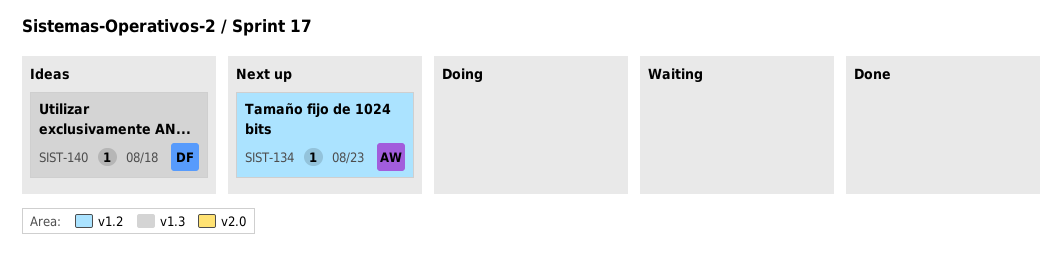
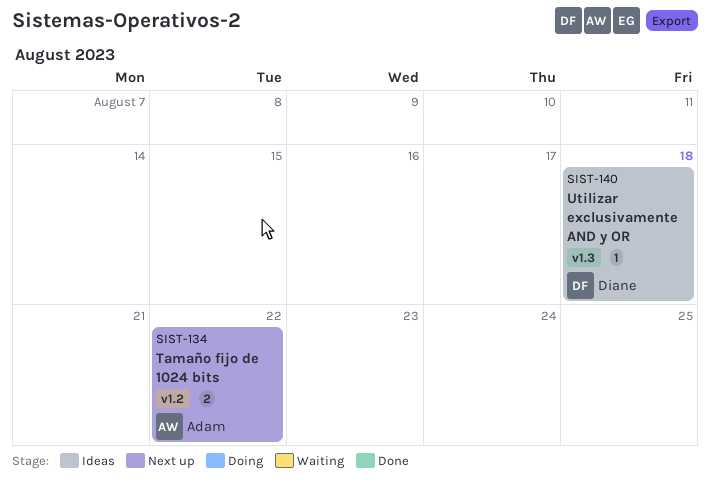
SIST-134, estimate: 1 -> 2
SIST-134, due: Aug 23 -> Aug 22

